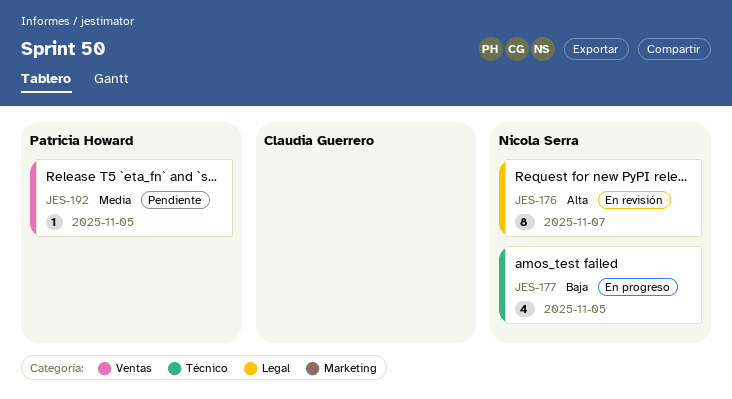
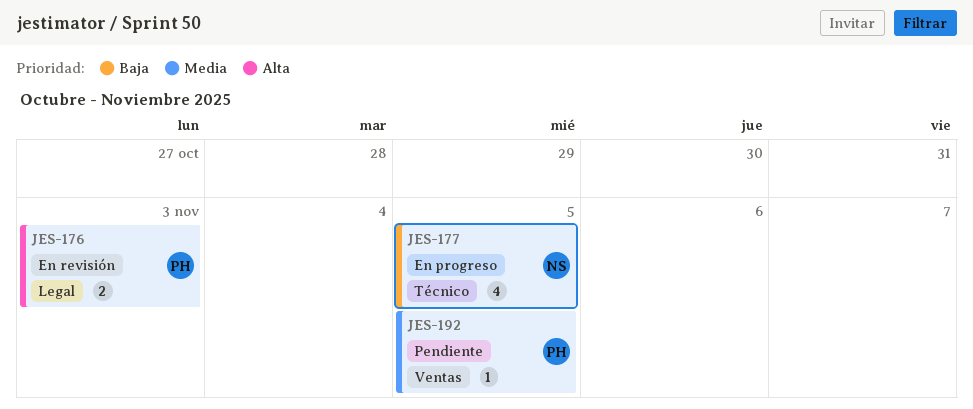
JES-176, owner: Nicola Serra -> Patricia Howard
JES-176, estimate: 8 -> 2
JES-176, due: Nov 7 -> Nov 3

